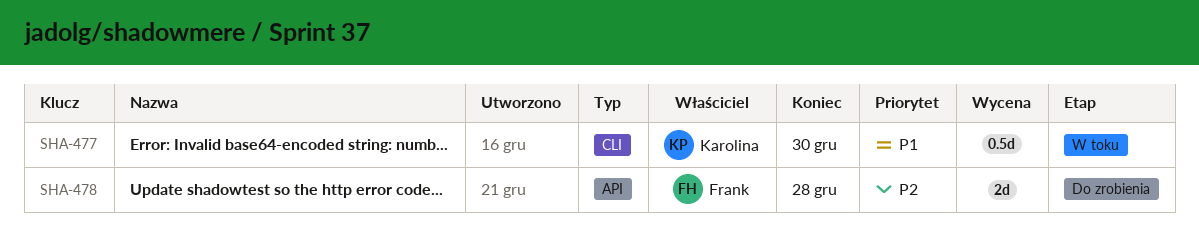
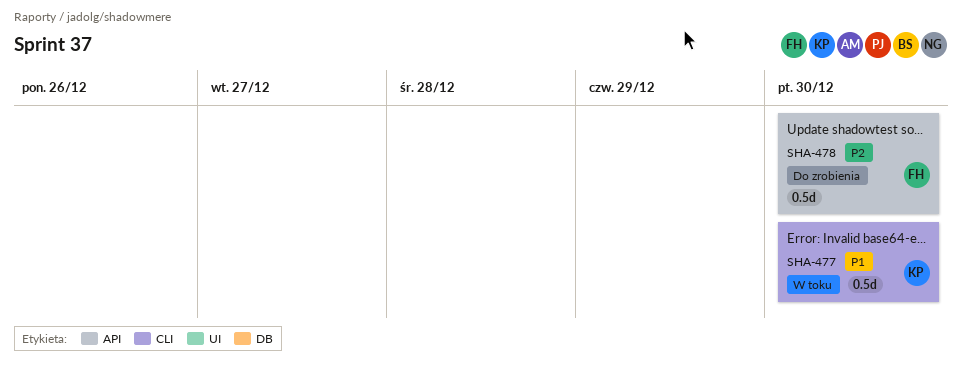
SHA-478, estimate: 2d -> 0.5d
SHA-478, due: Dec 28 -> Dec 30

